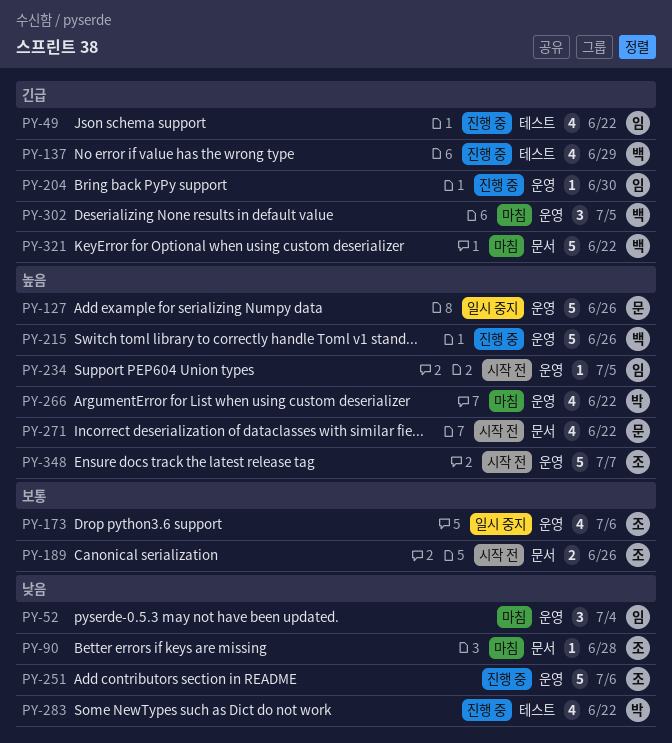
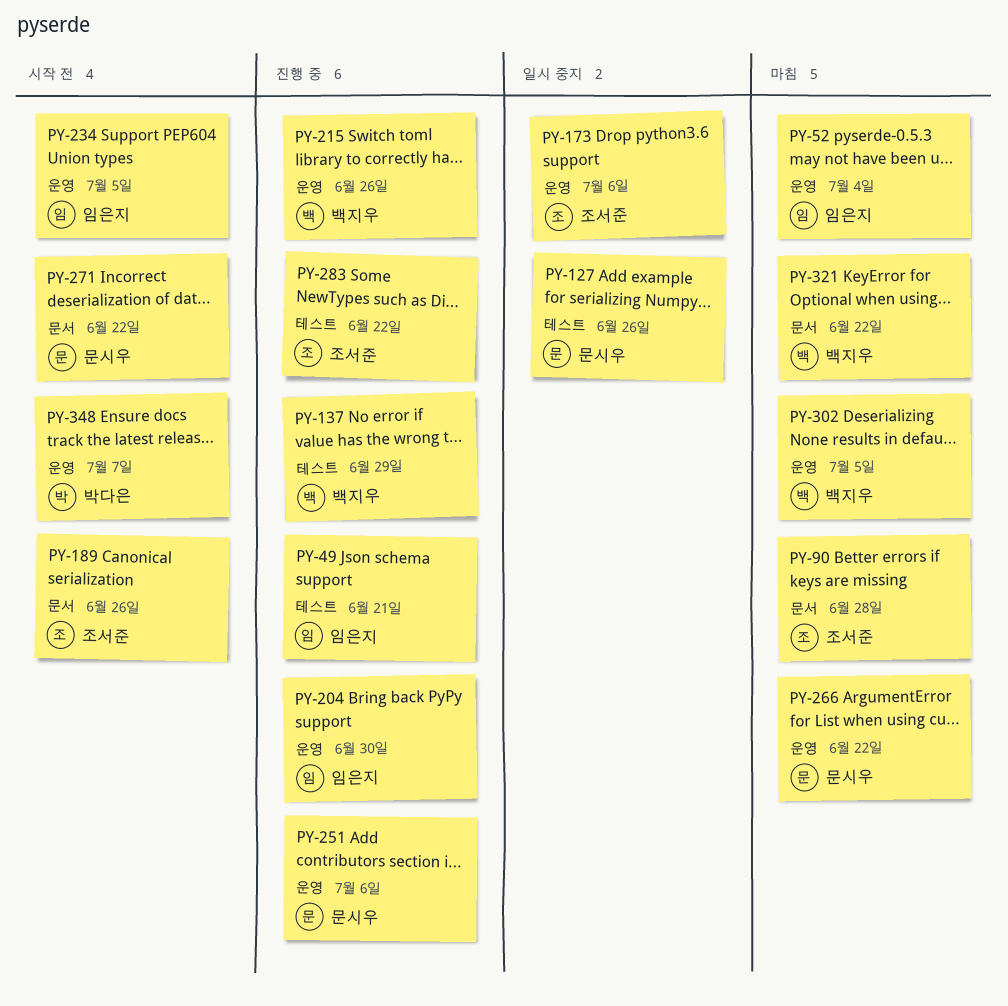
PY-49, due: Jun 22 -> Jun 21
PY-127, label: 운영 -> 테스트
PY-251, owner: 조서준 -> 문시우
PY-266, owner: 박다은 -> 문시우
PY-283, owner: 박다은 -> 조서준
PY-348, owner: 조서준 -> 박다은

